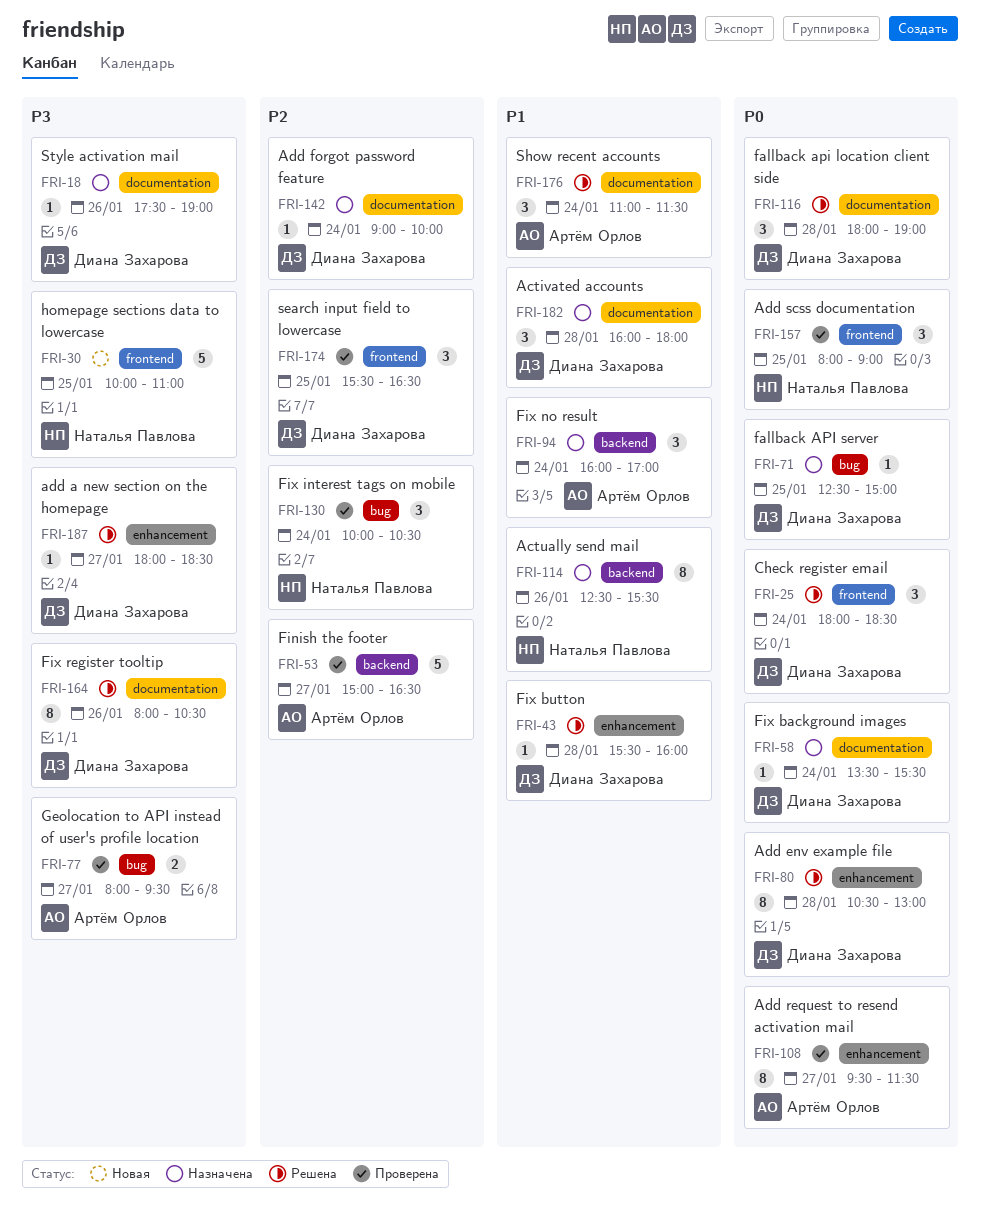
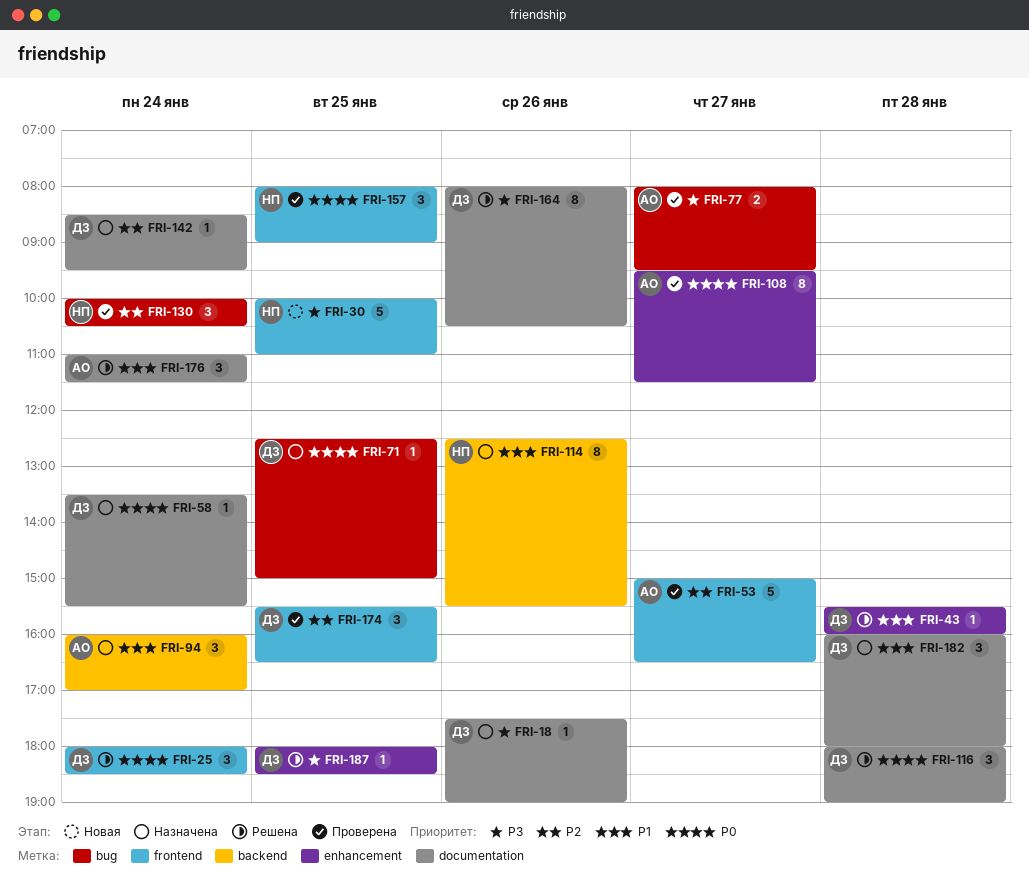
FRI-53, label: backend -> frontend
FRI-80: present -> none
FRI-142, begins: 09:00 -> 08:30
FRI-142, ends: 10:00 -> 09:30
FRI-187, day: Jan 27 -> Jan 25

